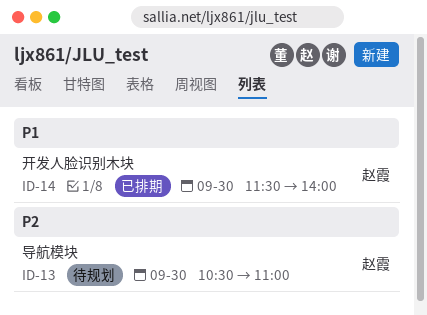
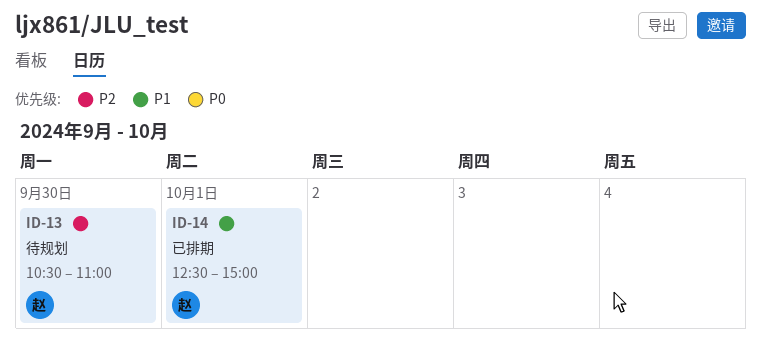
ID-14, day: Sep 30 -> Oct 1
ID-14, begins: 11:30 -> 12:30
ID-14, ends: 14:00 -> 15:00

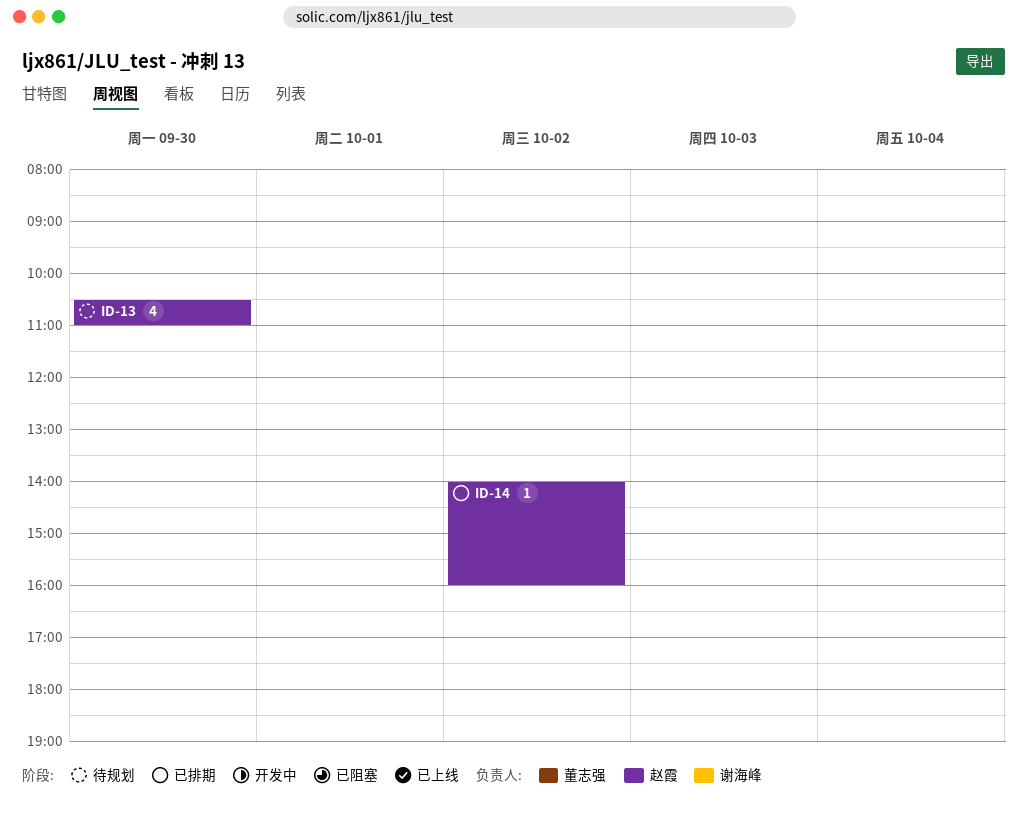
ID-14, day: Oct 1 -> Oct 2
ID-14, begins: 12:30 -> 14:00
ID-14, ends: 15:00 -> 16:00

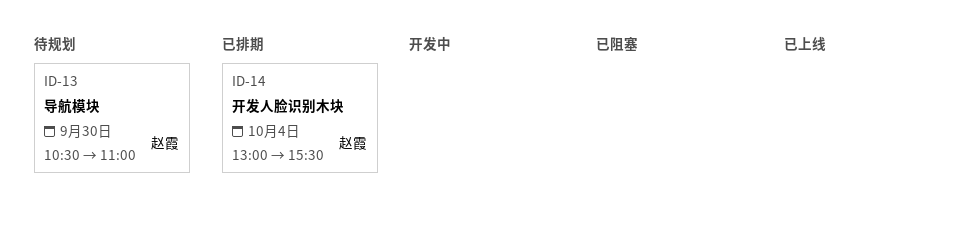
ID-14, day: Oct 2 -> Oct 4
ID-14, begins: 14:00 -> 13:00
ID-14, ends: 16:00 -> 15:30

